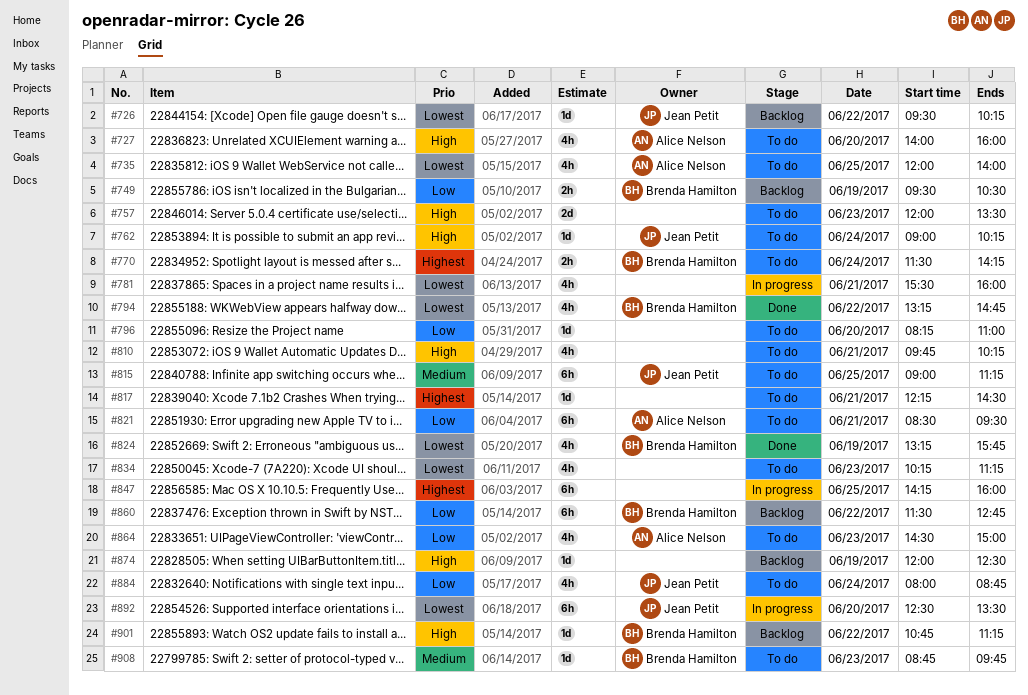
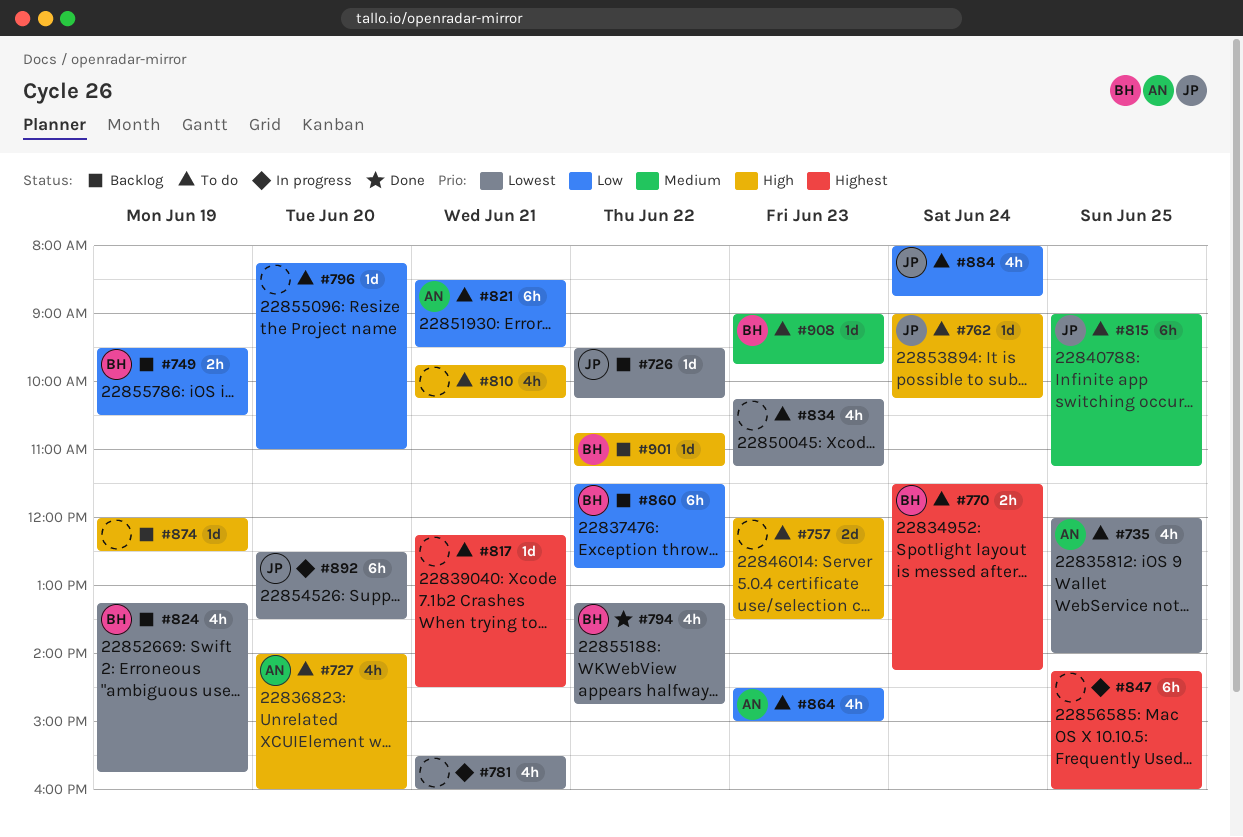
#824, status: Done -> Backlog
#908, begins: 08:45 -> 09:00

